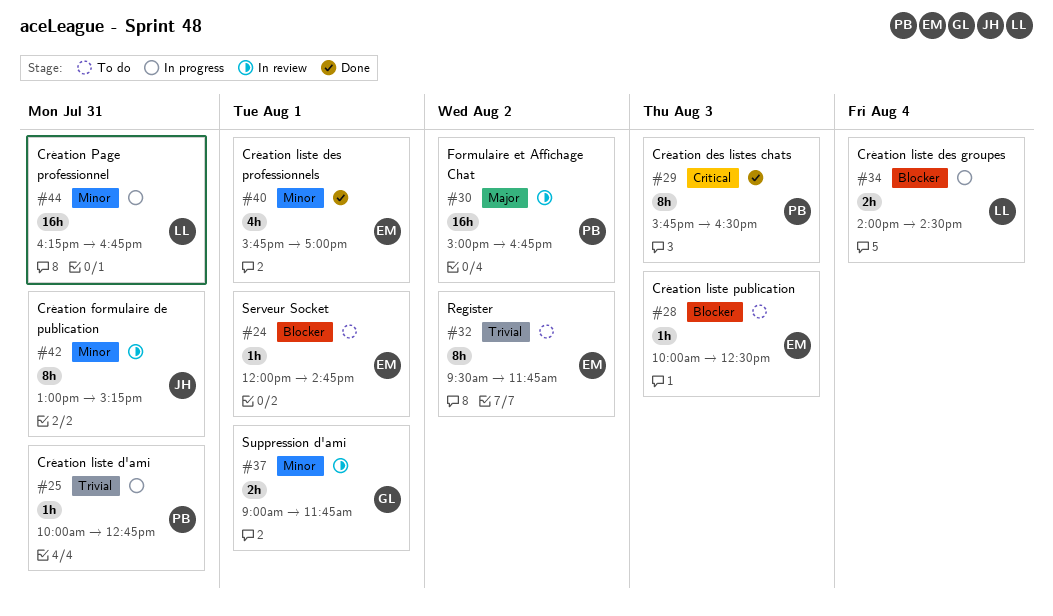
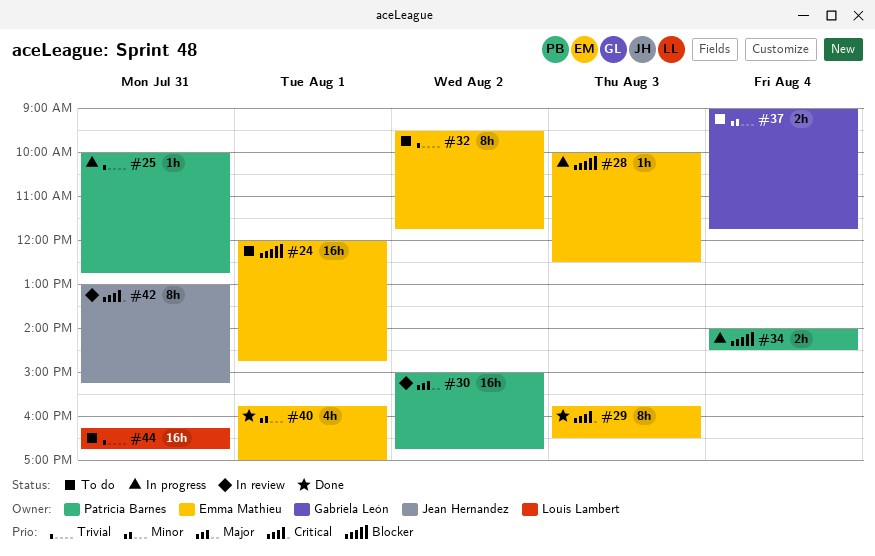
#24, estimate: 1h -> 16h
#28, status: To do -> In progress
#29, owner: Patricia Barnes -> Emma Mathieu
#34, owner: Louis Lambert -> Patricia Barnes
#37, status: In review -> To do
#37, day: Aug 1 -> Aug 4
#42, priority: Minor -> Critical
#44, status: In progress -> To do
#44, priority: Minor -> Trivial

